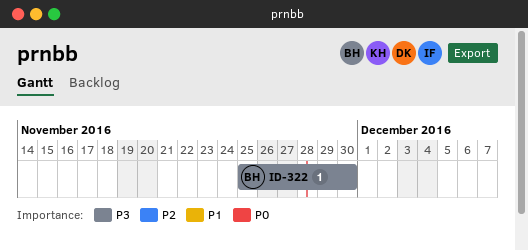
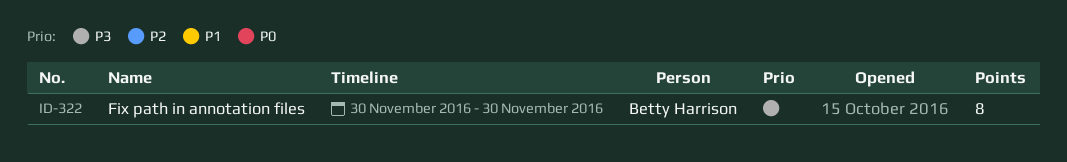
ID-322, estimate: 1 -> 8
ID-322, start: Nov 25 -> Nov 30

